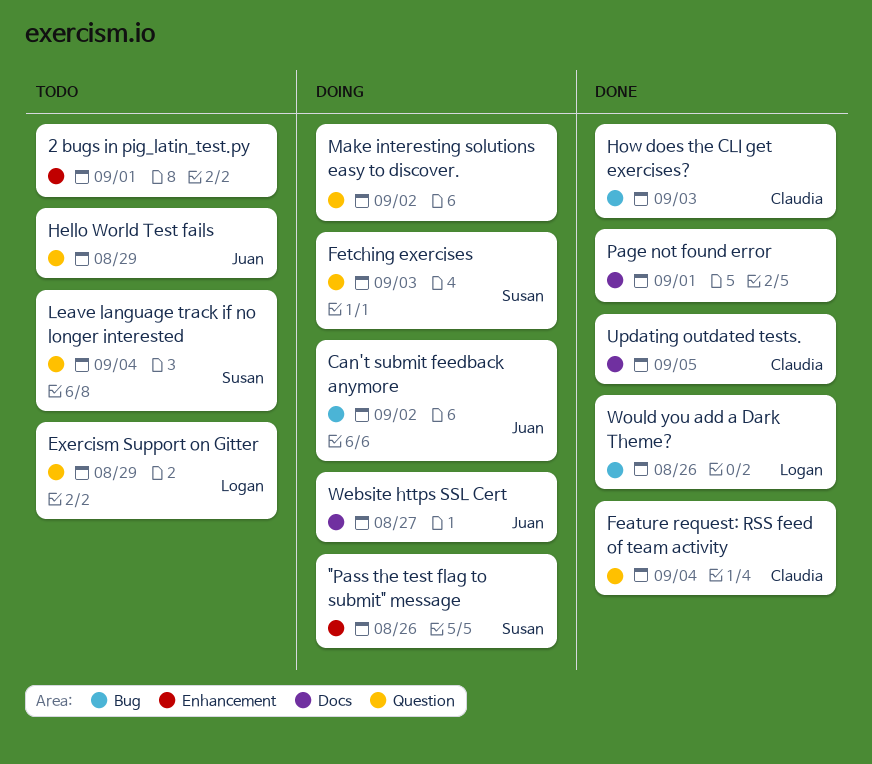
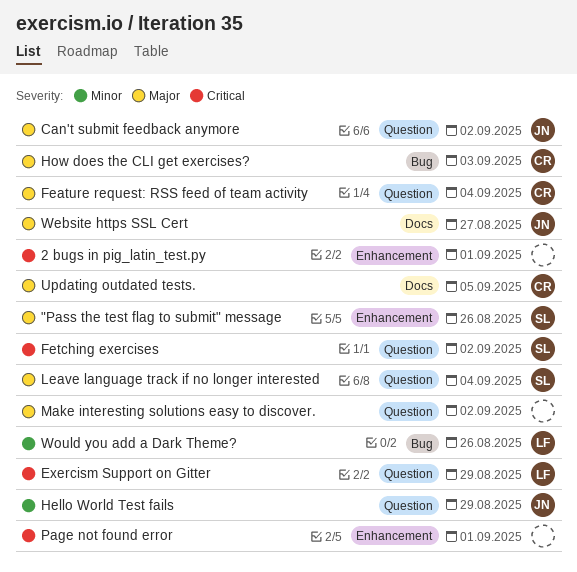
Can't submit feedback anymore, label: Bug -> Question
Fetching exercises, due: Sep 3 -> Sep 2
Page not found error, label: Docs -> Enhancement

